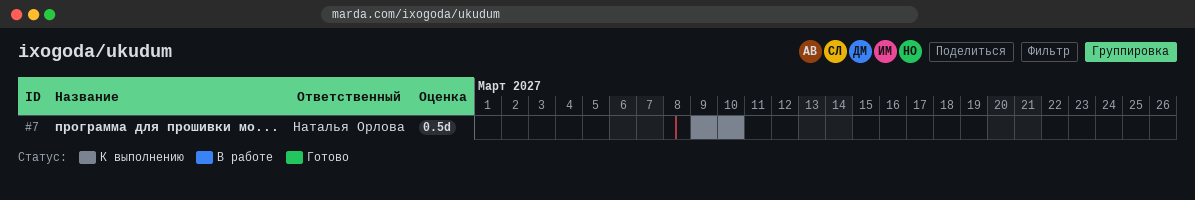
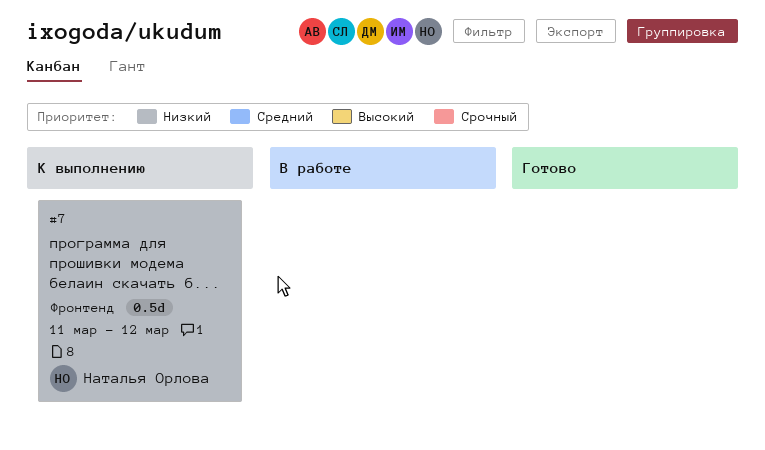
#7, start: Mar 9 -> Mar 11
#7, due: Mar 10 -> Mar 12

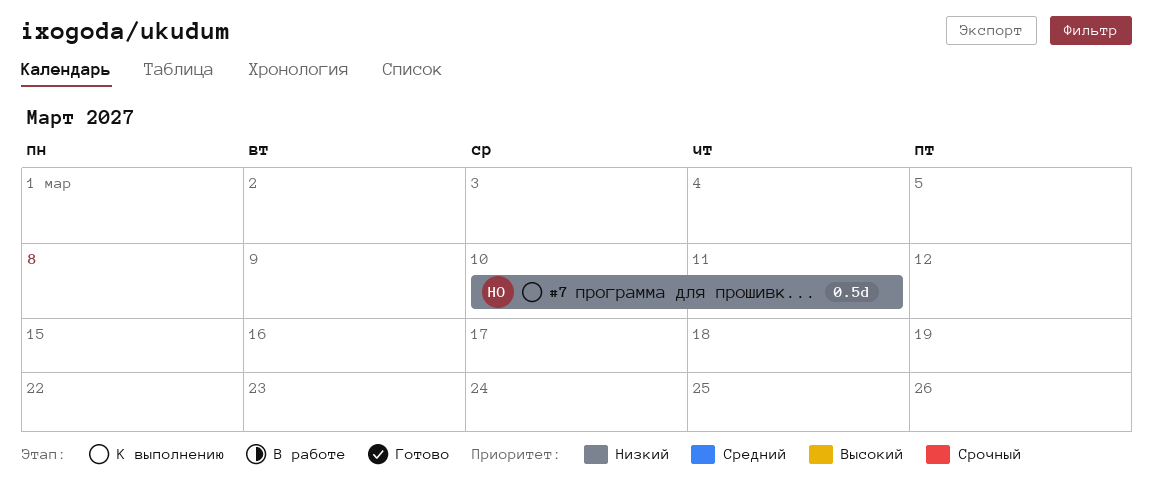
#7, start: Mar 11 -> Mar 10
#7, due: Mar 12 -> Mar 11

